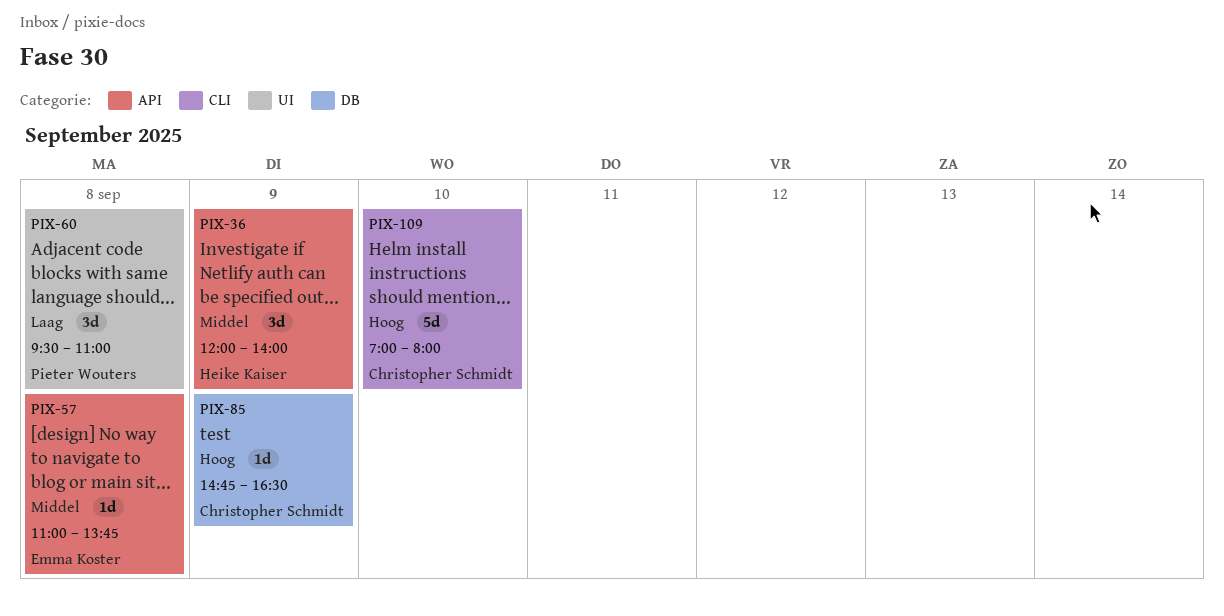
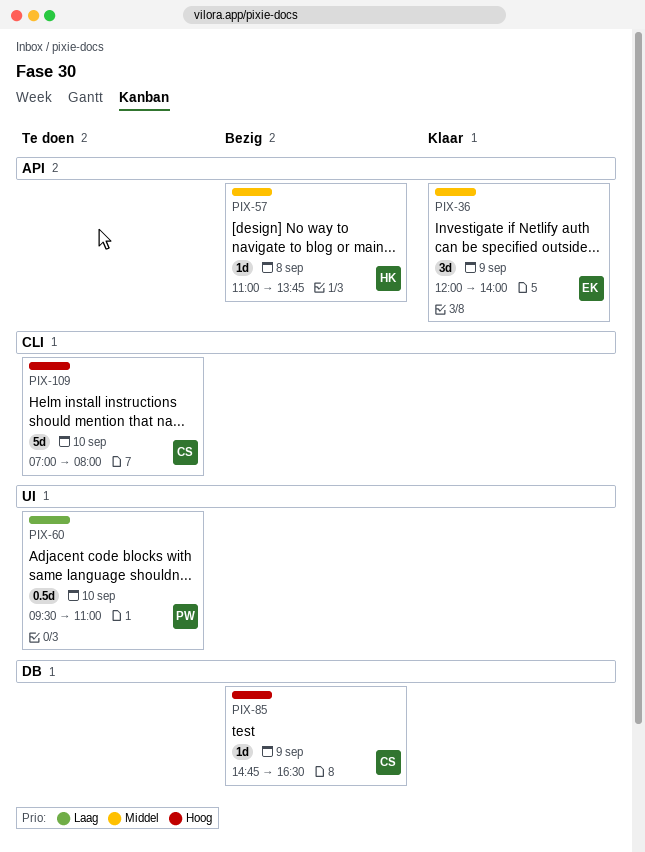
PIX-36, owner: Heike Kaiser -> Emma Koster
PIX-57, owner: Emma Koster -> Heike Kaiser
PIX-60, estimate: 3d -> 0.5d
PIX-60, day: Sep 8 -> Sep 10

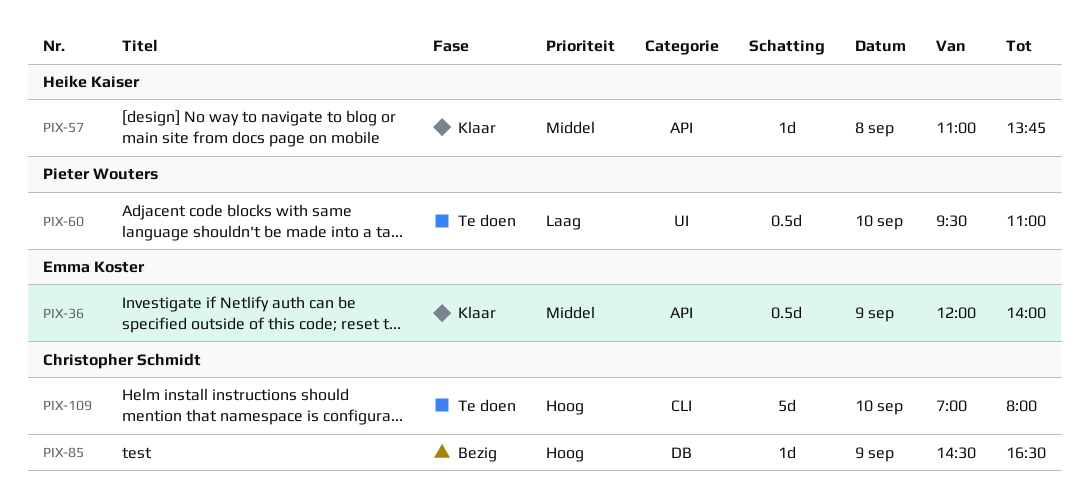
PIX-36, estimate: 3d -> 0.5d
PIX-57, status: Bezig -> Klaar
PIX-85, begins: 14:45 -> 14:30

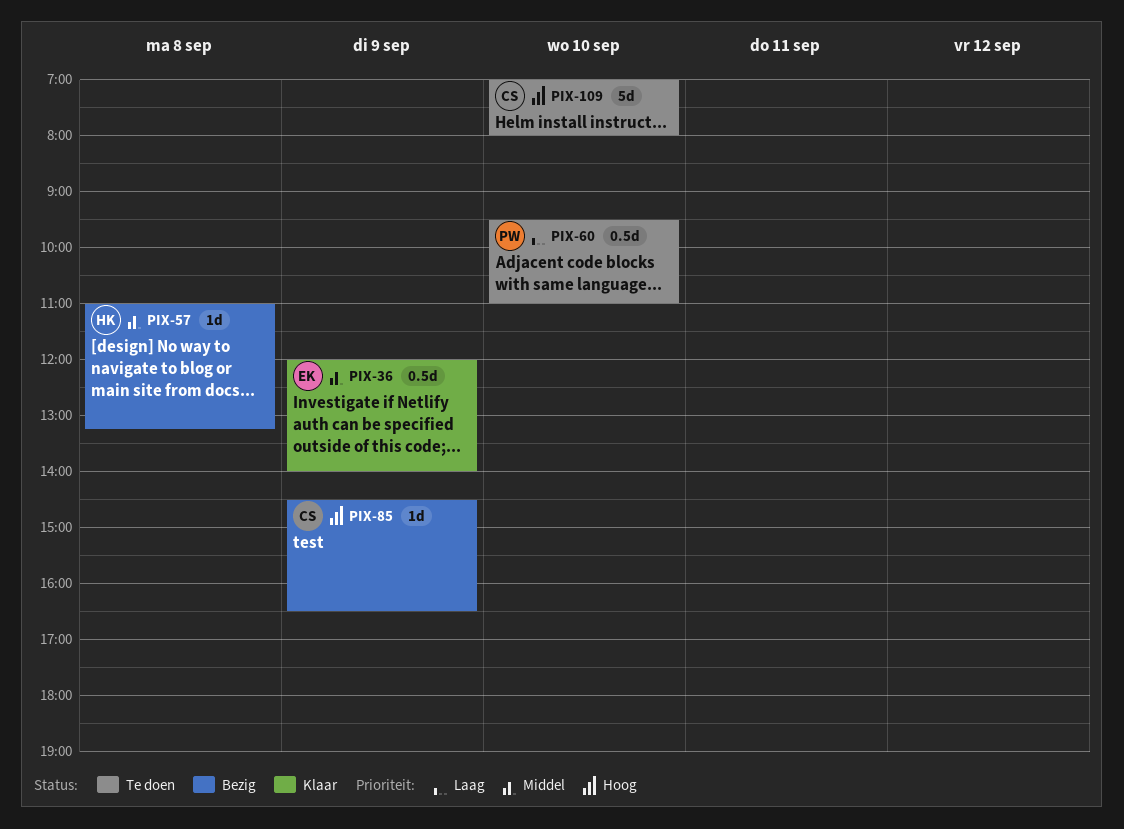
PIX-57, status: Klaar -> Bezig
PIX-57, ends: 13:45 -> 13:15

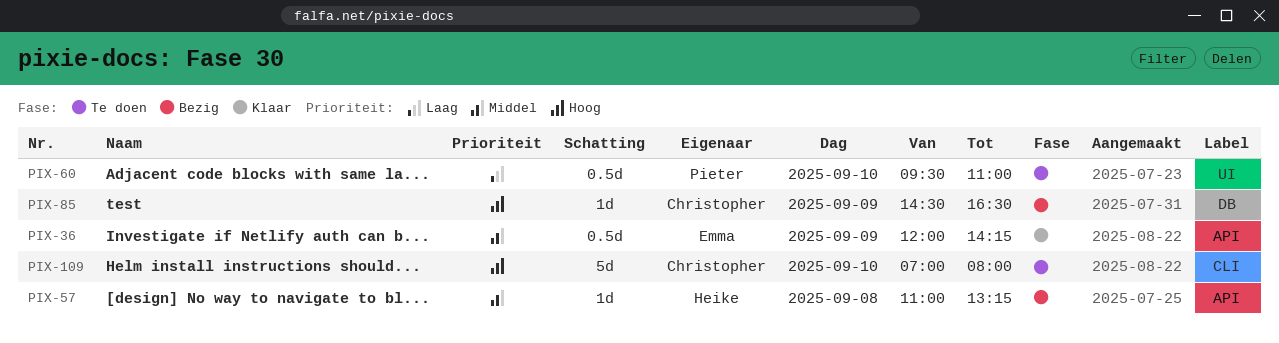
PIX-36, ends: 14:00 -> 14:15

